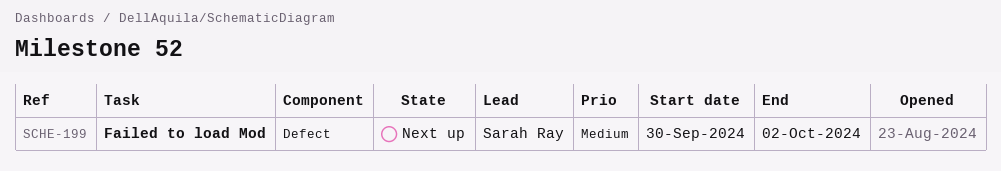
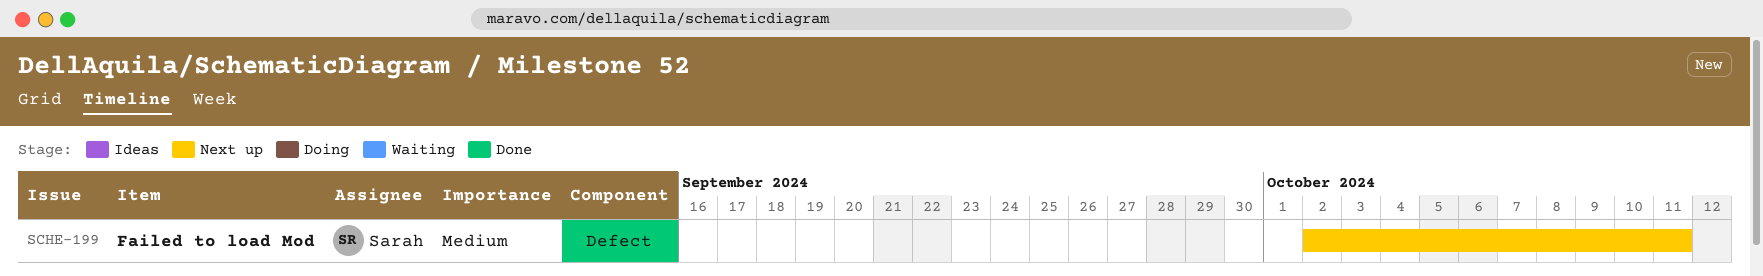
SCHE-199, start: Sep 30 -> Oct 2
SCHE-199, due: Oct 2 -> Oct 11

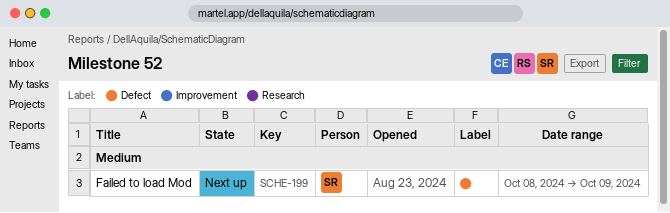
SCHE-199, start: Oct 2 -> Oct 8
SCHE-199, due: Oct 11 -> Oct 9

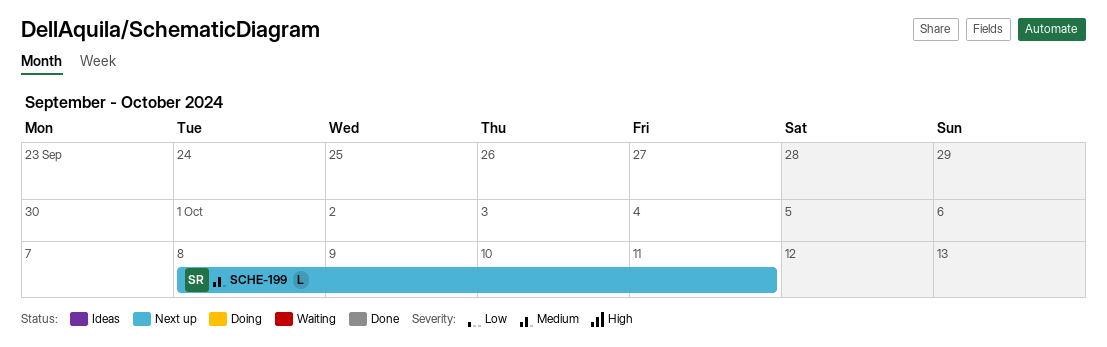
SCHE-199, due: Oct 9 -> Oct 11

